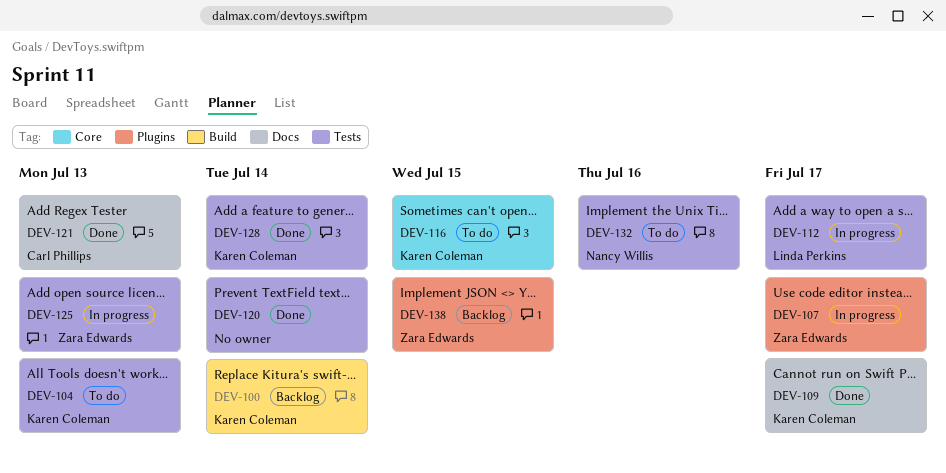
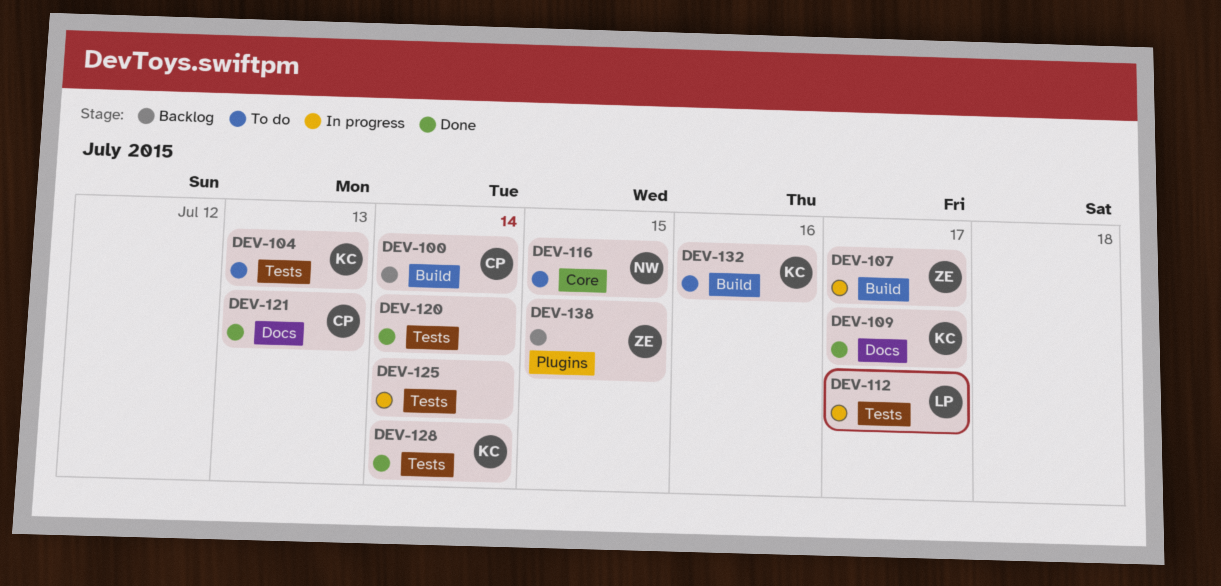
DEV-100, owner: Karen Coleman -> Carl Phillips
DEV-107, label: Plugins -> Build
DEV-116, owner: Karen Coleman -> Nancy Willis
DEV-125, owner: Zara Edwards -> none
DEV-125, due: Jul 13 -> Jul 14
DEV-132, owner: Nancy Willis -> Karen Coleman
DEV-132, label: Tests -> Build

